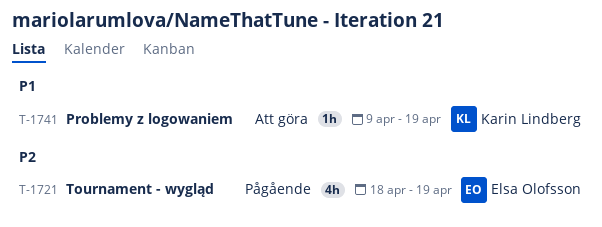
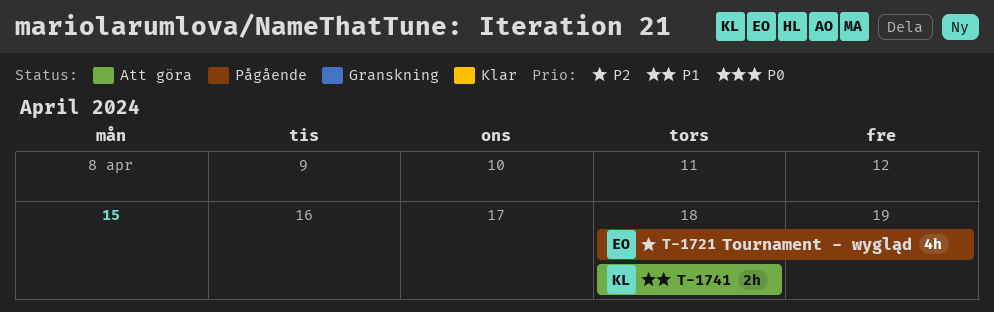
T-1741, estimate: 1h -> 2h
T-1741, start: Apr 9 -> Apr 18
T-1741, due: Apr 19 -> Apr 18

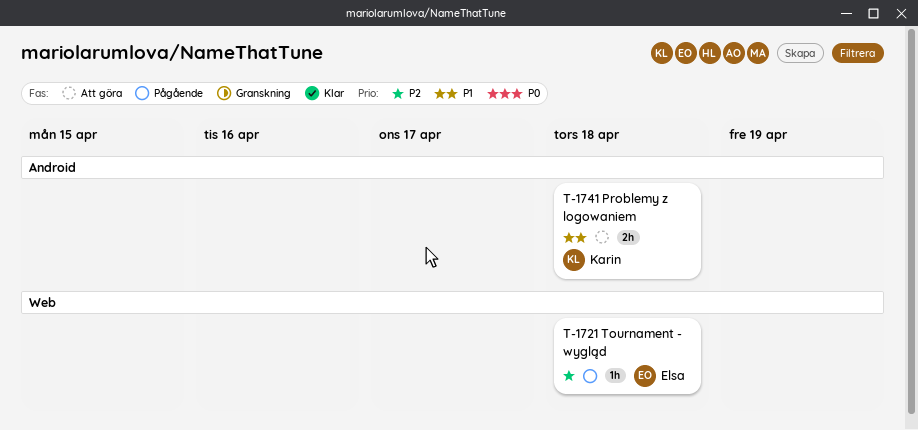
T-1721, estimate: 4h -> 1h
T-1721, due: Apr 19 -> Apr 18

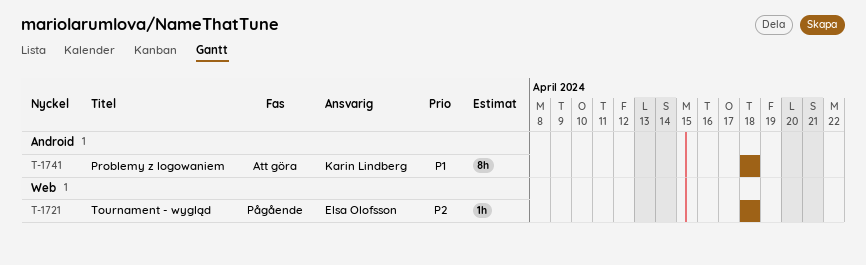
T-1741, estimate: 2h -> 8h

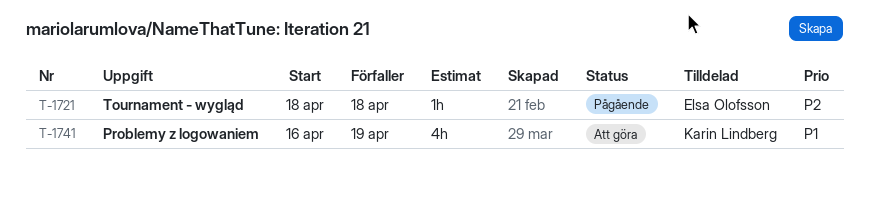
T-1741, estimate: 8h -> 4h
T-1741, start: Apr 18 -> Apr 16
T-1741, due: Apr 18 -> Apr 19

